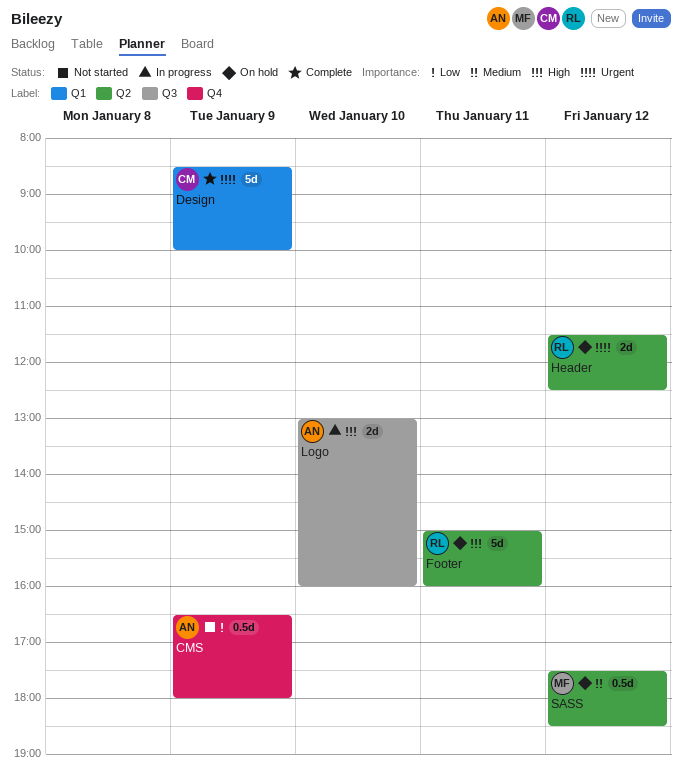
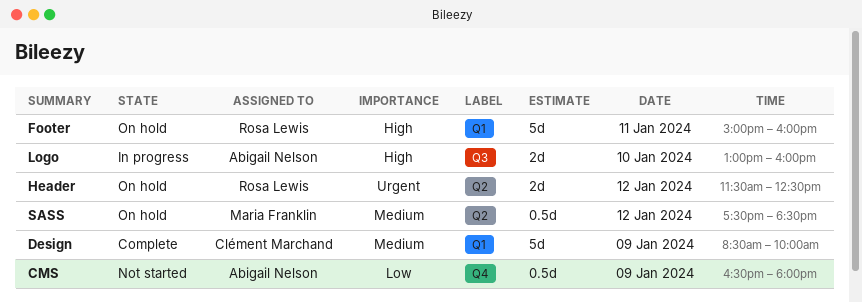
Design, priority: Urgent -> Medium
Footer, label: Q2 -> Q1

